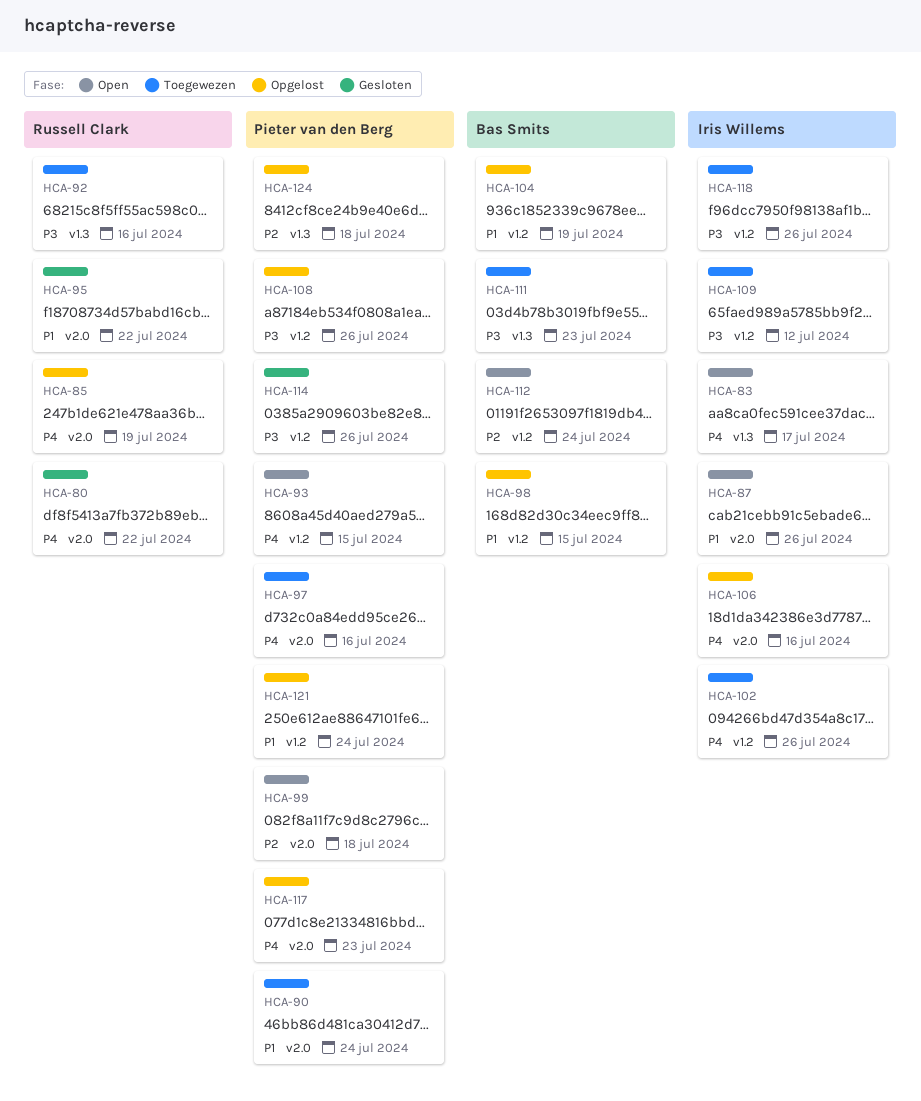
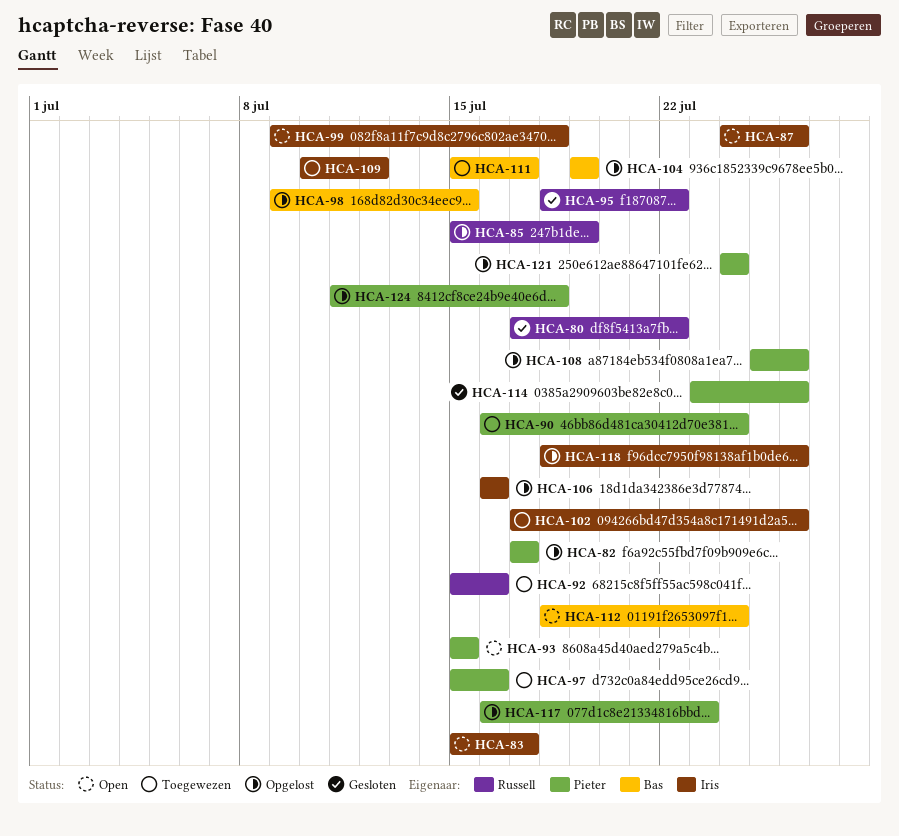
HCA-82: none -> present
HCA-99, owner: Pieter van den Berg -> Iris Willems
HCA-111, due: Jul 23 -> Jul 17
HCA-118, status: Toegewezen -> Opgelost

